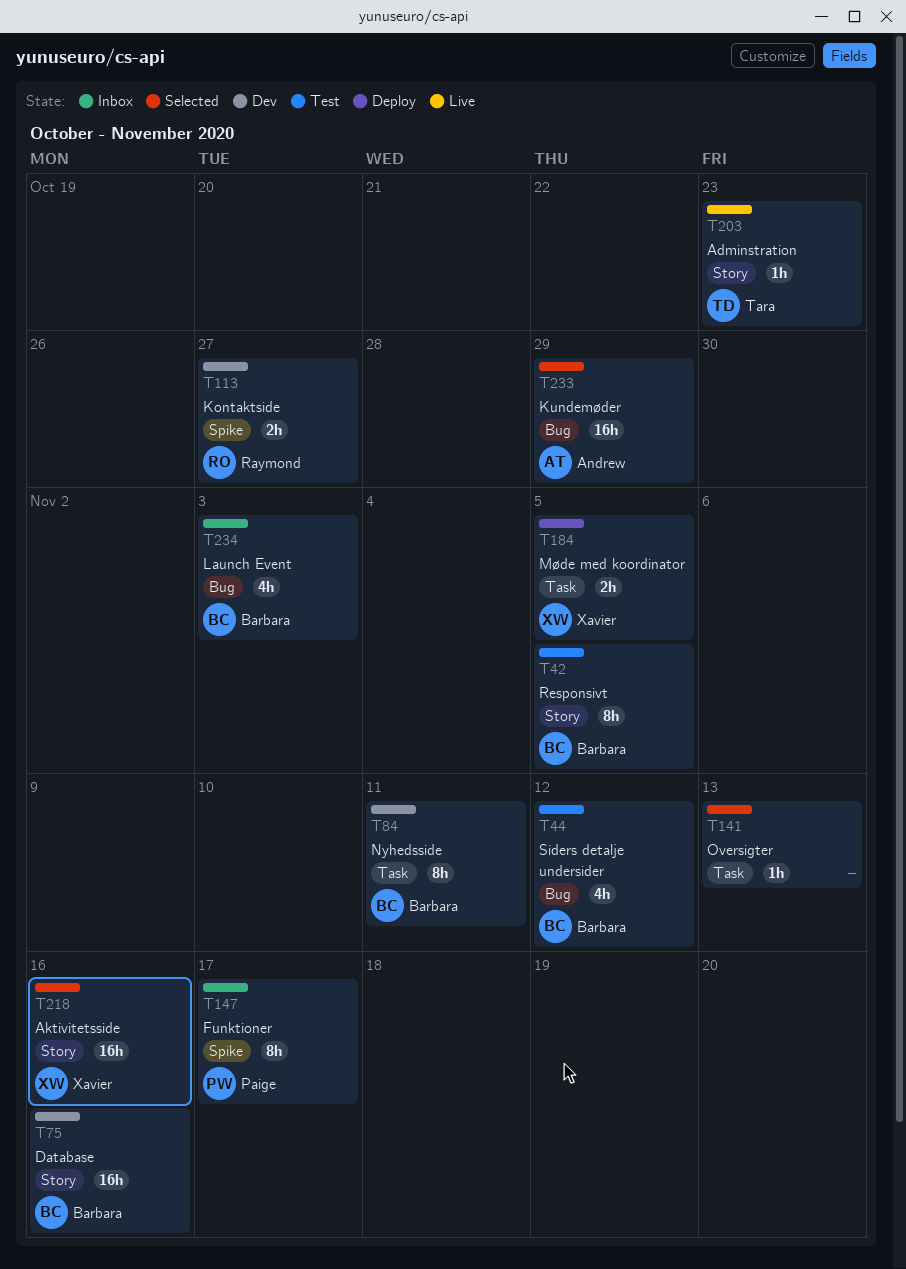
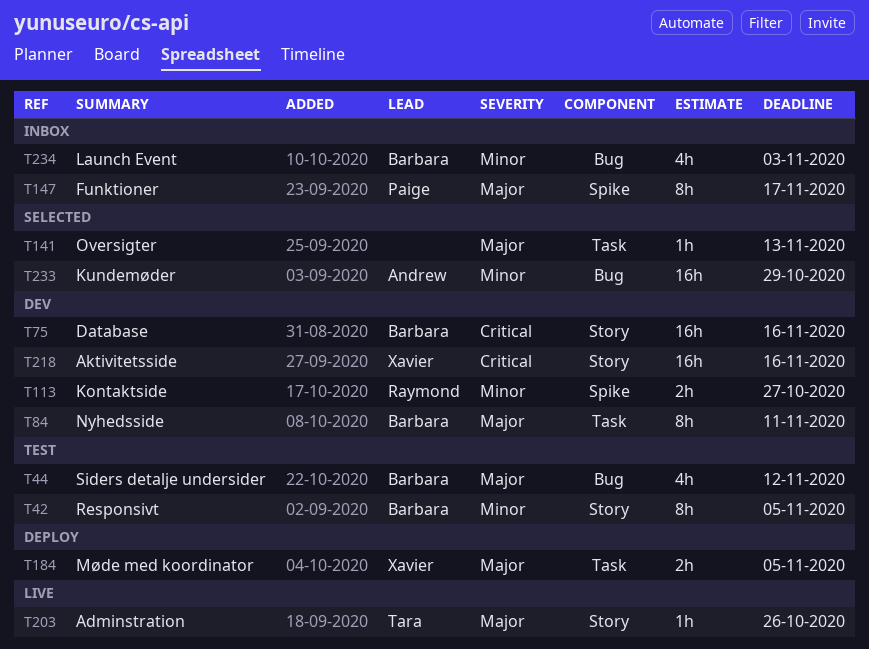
T203, due: Oct 23 -> Oct 26
T218, status: Selected -> Dev

